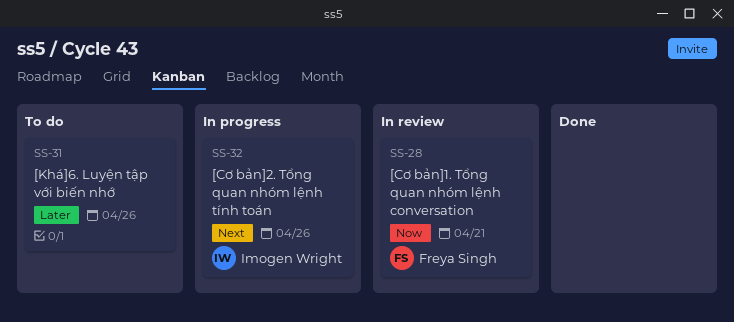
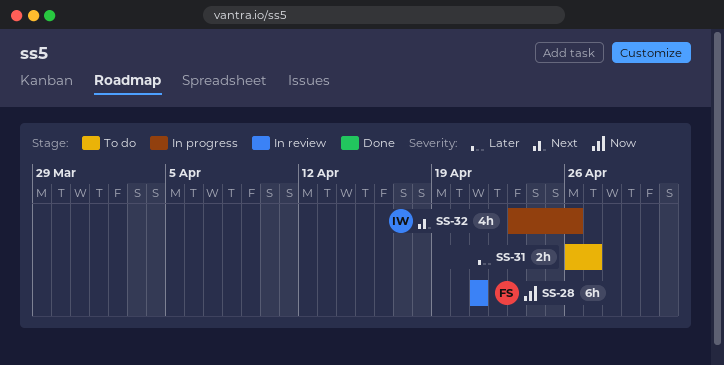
SS-31, due: Apr 26 -> Apr 27

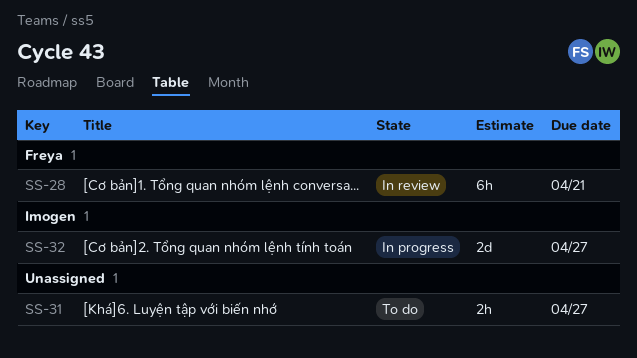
SS-32, estimate: 4h -> 2d
SS-32, due: Apr 26 -> Apr 27

